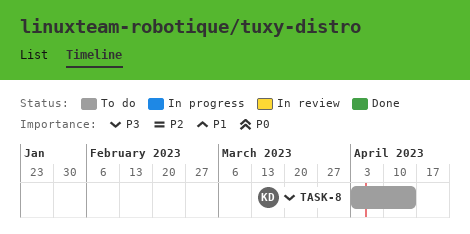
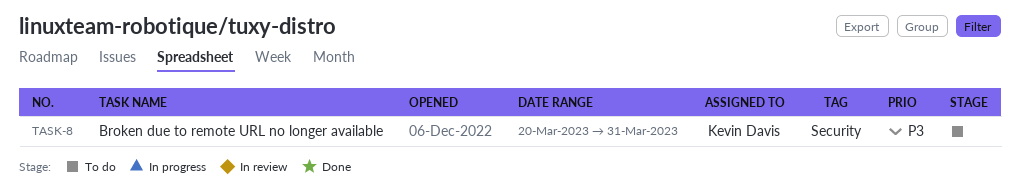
TASK-8, start: Apr 3 -> Mar 20
TASK-8, due: Apr 14 -> Mar 31

